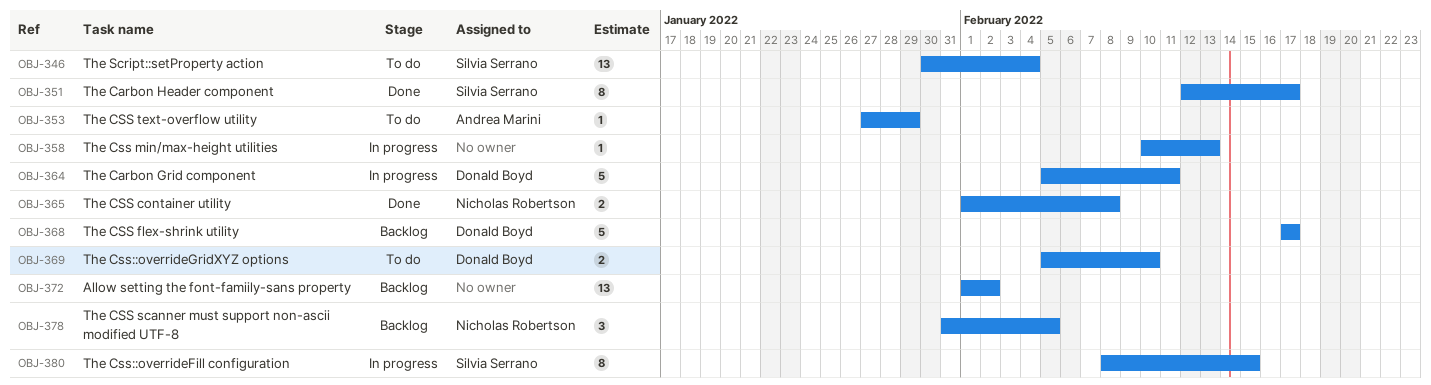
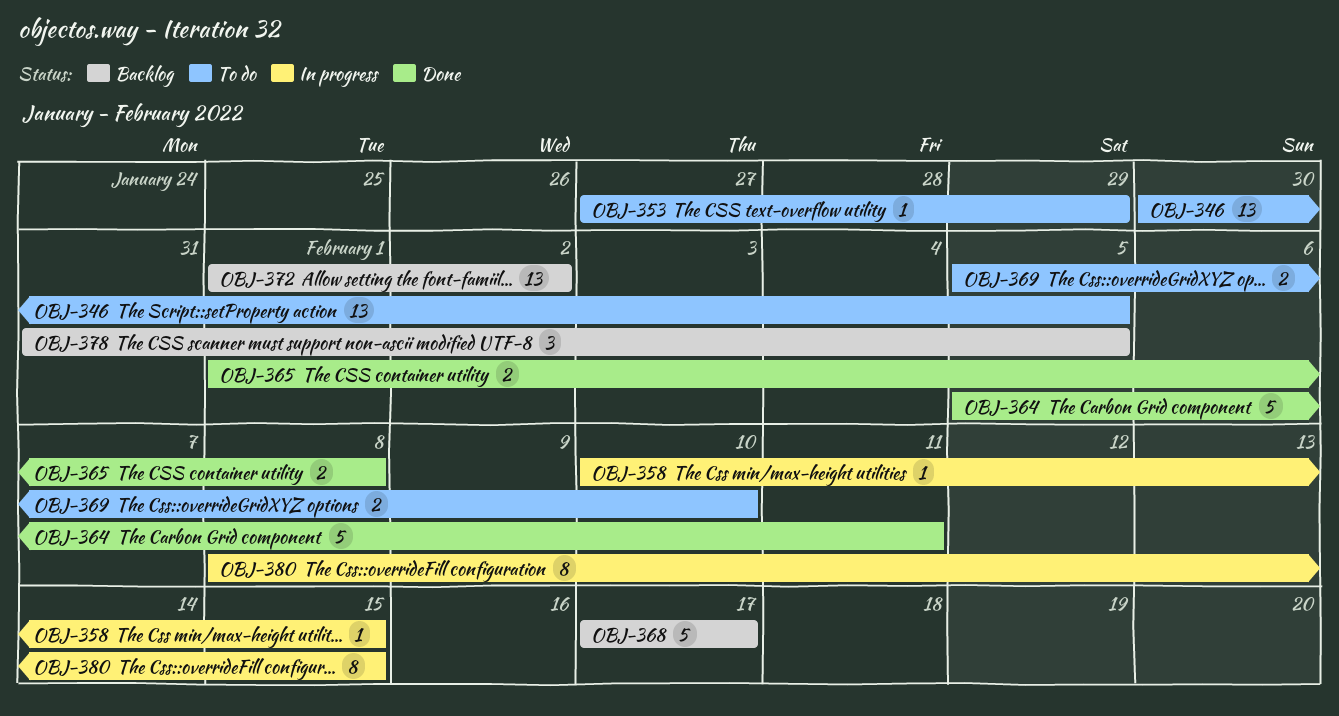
OBJ-346, due: Feb 4 -> Feb 5
OBJ-351: present -> none
OBJ-358, due: Feb 13 -> Feb 15
OBJ-364, status: In progress -> Done

